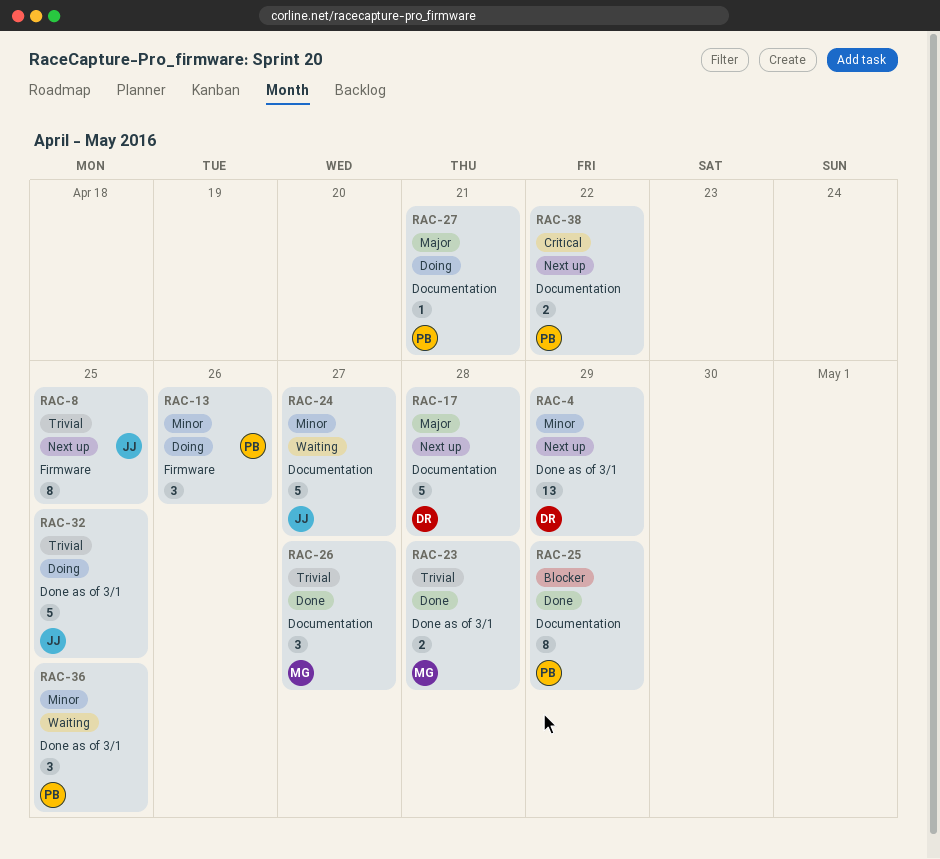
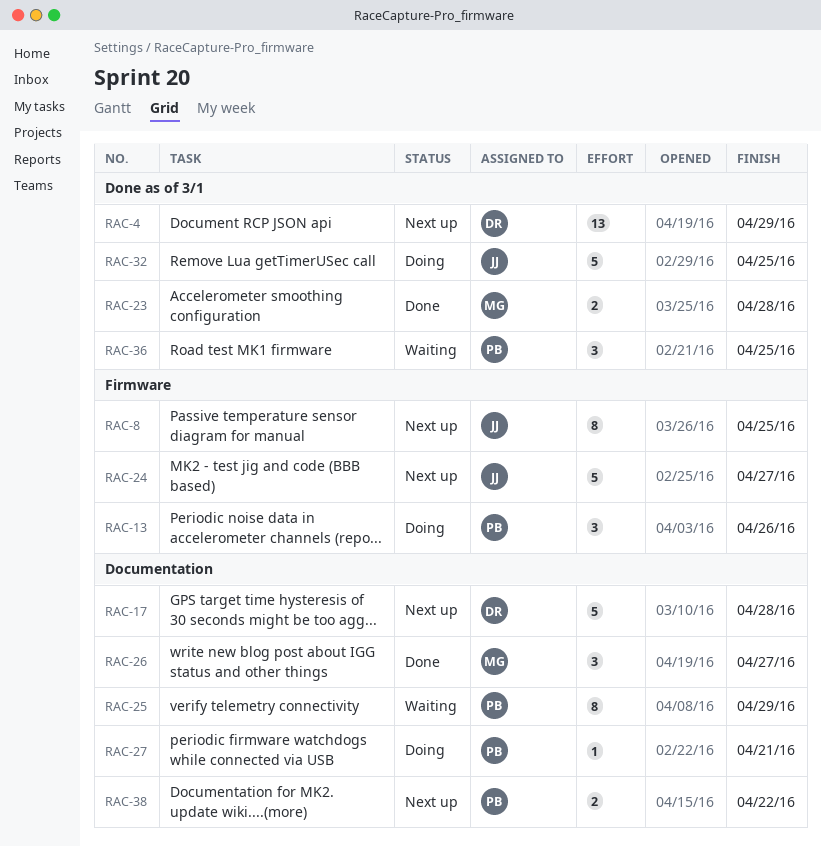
RAC-24, status: Waiting -> Next up
RAC-24, label: Documentation -> Firmware
RAC-25, status: Done -> Waiting

